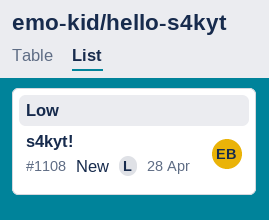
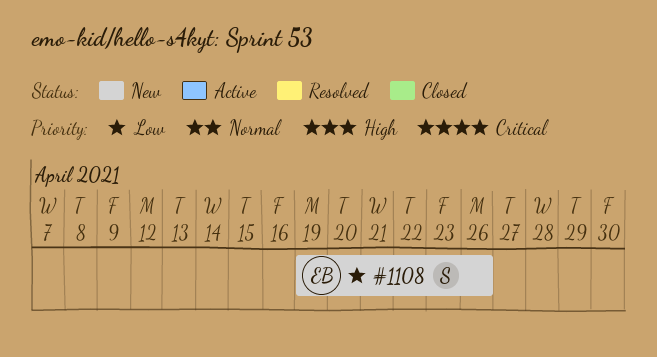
#1108, estimate: L -> S
#1108, due: Apr 28 -> Apr 26

